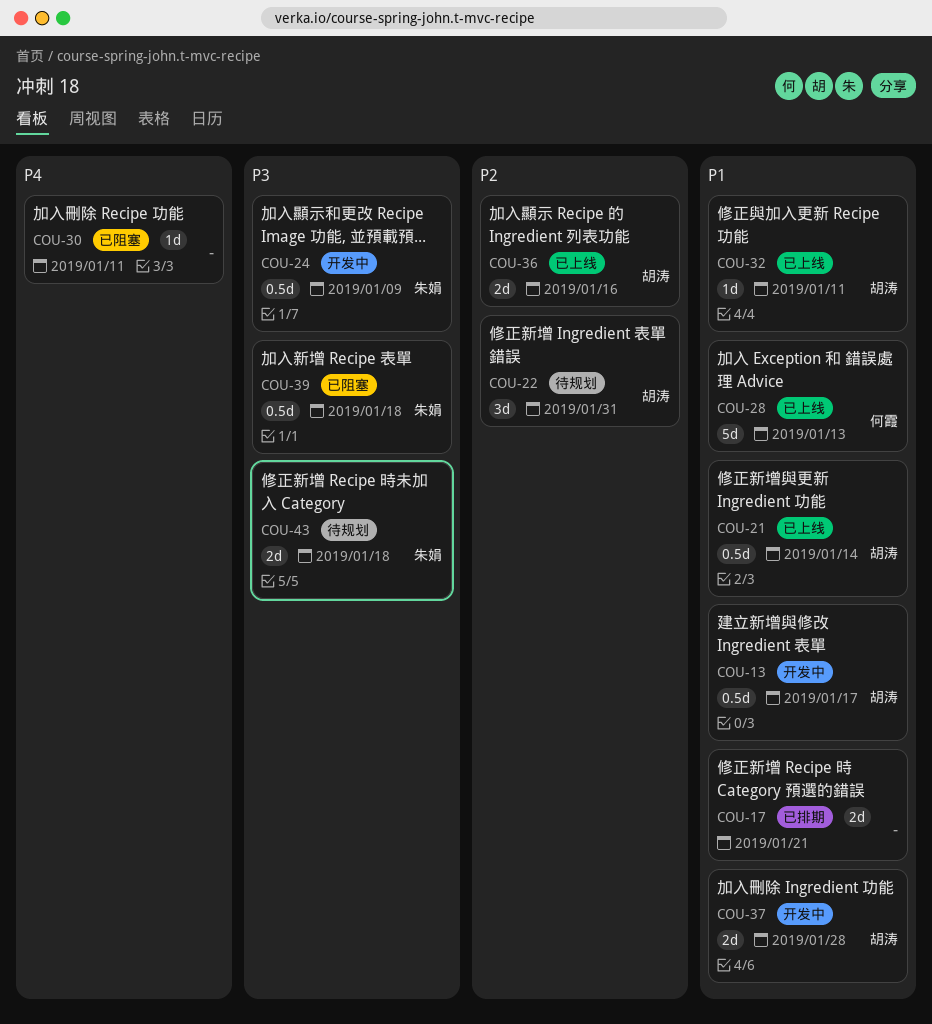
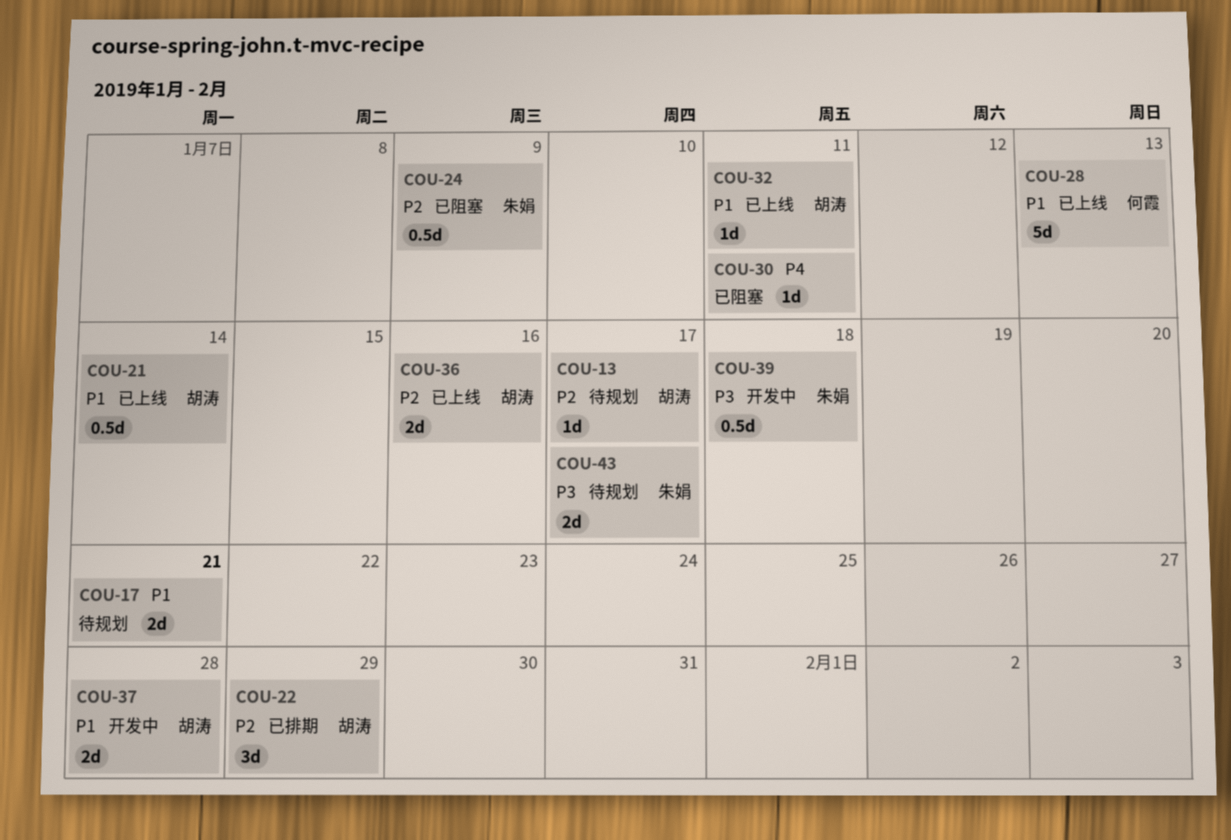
COU-13, status: 开发中 -> 待规划
COU-13, priority: P1 -> P2
COU-13, estimate: 0.5d -> 1d
COU-17, status: 已排期 -> 待规划
COU-22, status: 待规划 -> 已排期
COU-22, due: Jan 31 -> Jan 29
COU-24, status: 开发中 -> 已阻塞
COU-24, priority: P3 -> P2
COU-39, status: 已阻塞 -> 开发中
COU-43, due: Jan 18 -> Jan 17

